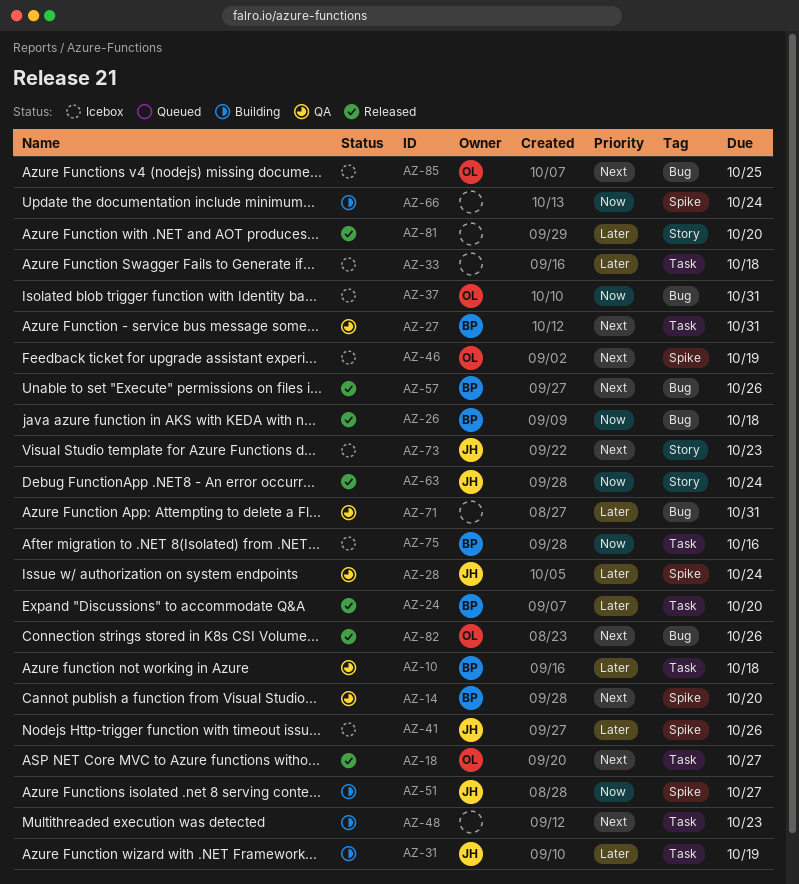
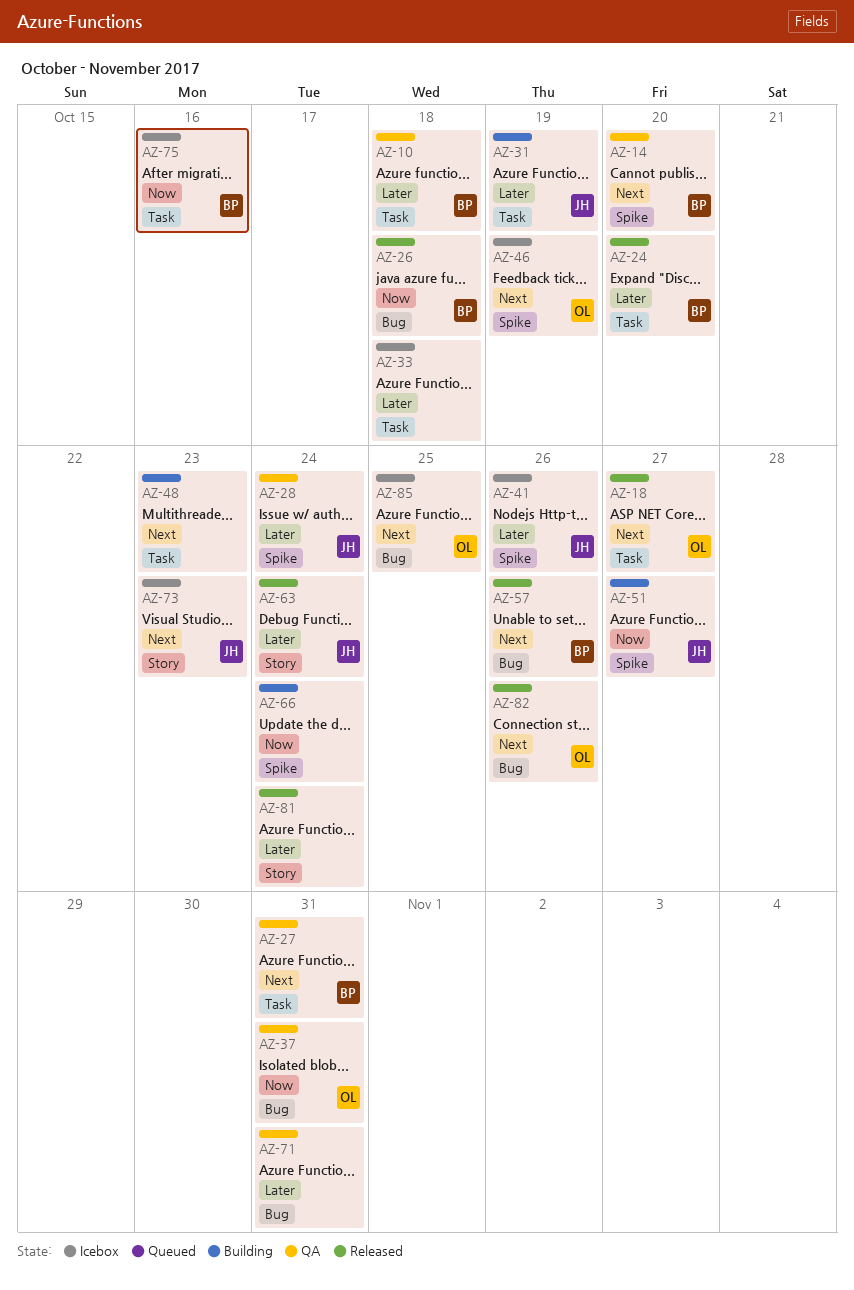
AZ-37, status: Icebox -> QA
AZ-63, priority: Now -> Later
AZ-81, due: Oct 20 -> Oct 24

